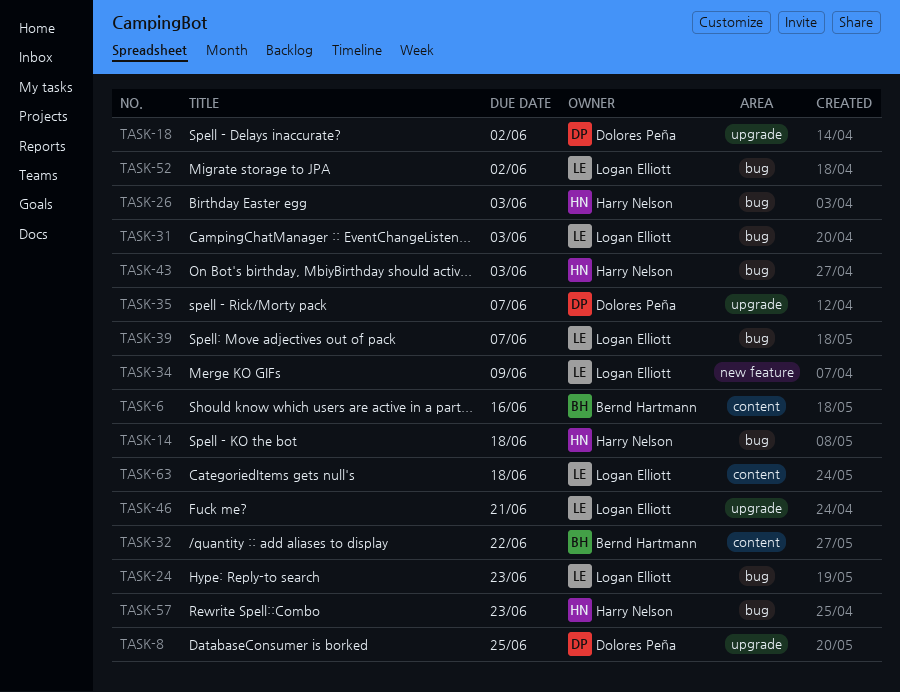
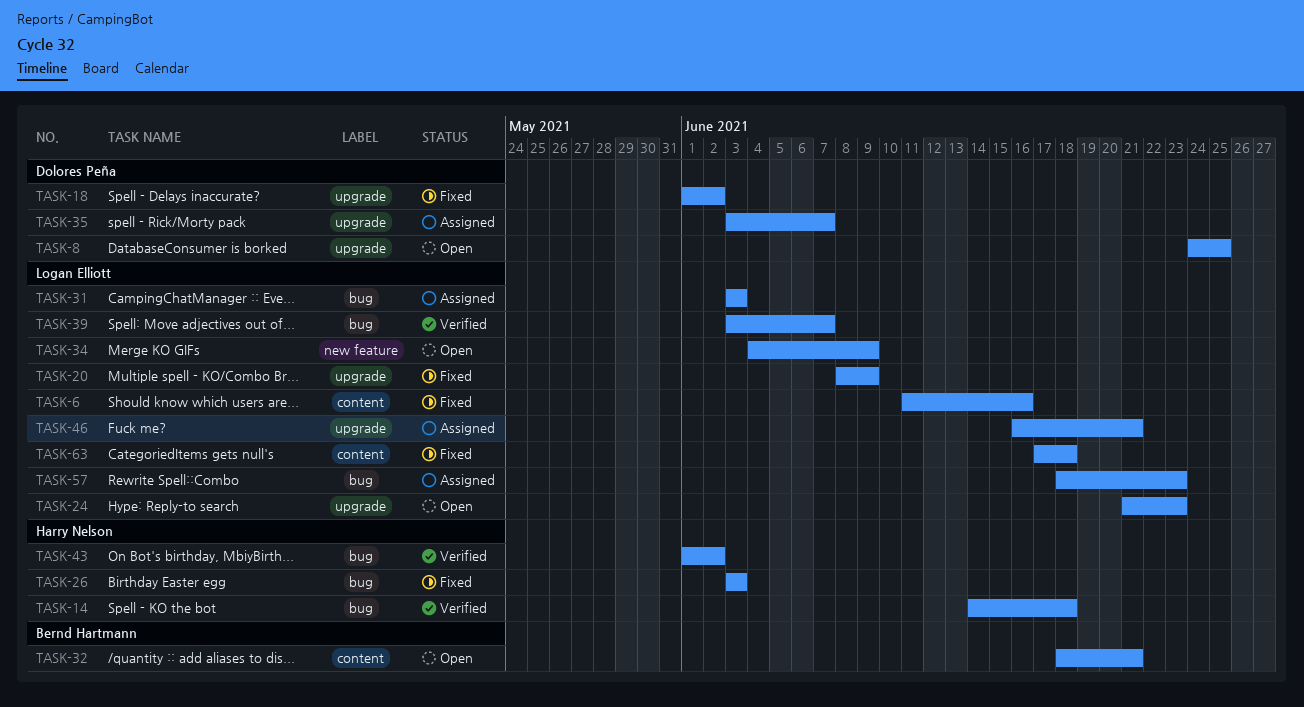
TASK-6, owner: Bernd Hartmann -> Logan Elliott
TASK-20: none -> present
TASK-24, label: bug -> upgrade
TASK-32, due: Jun 22 -> Jun 21
TASK-43, due: Jun 3 -> Jun 2
TASK-52: present -> none
TASK-57, owner: Harry Nelson -> Logan Elliott

